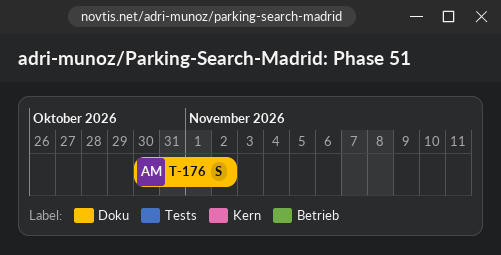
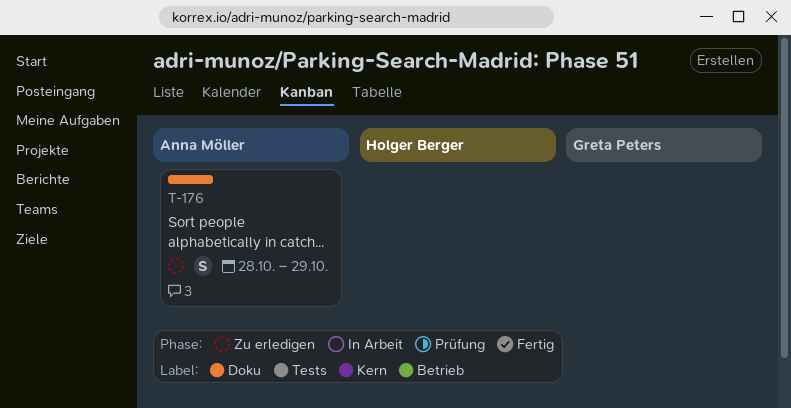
T-176, start: Oct 30 -> Oct 28
T-176, due: Nov 2 -> Oct 29

